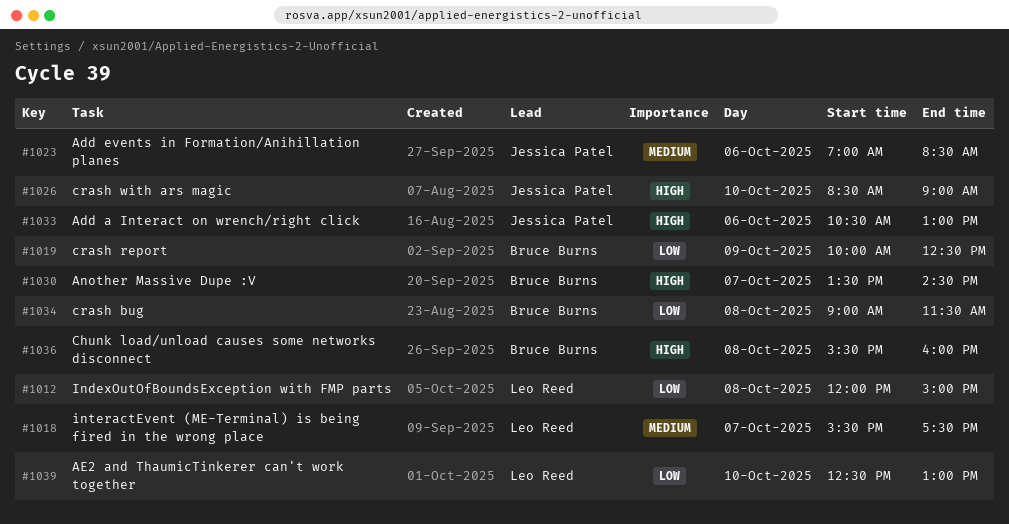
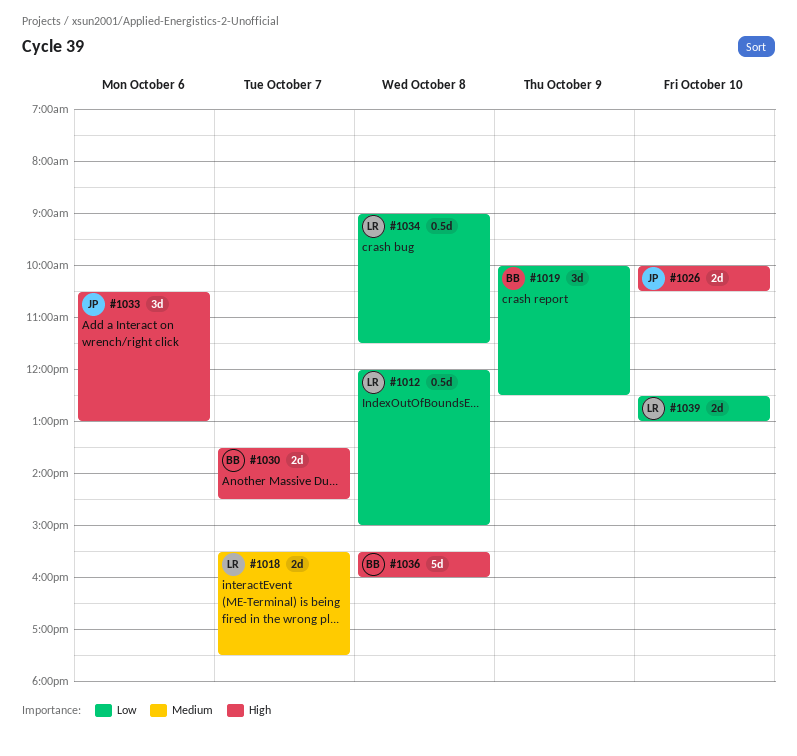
#1023: present -> none
#1026, begins: 08:30 -> 10:00
#1026, ends: 09:00 -> 10:30
#1034, owner: Bruce Burns -> Leo Reed

